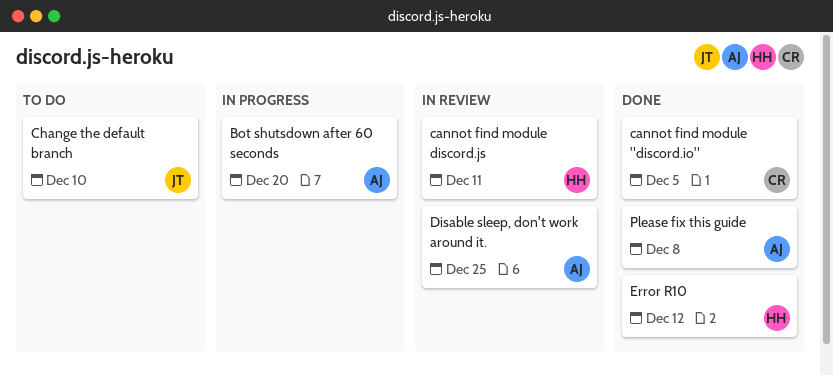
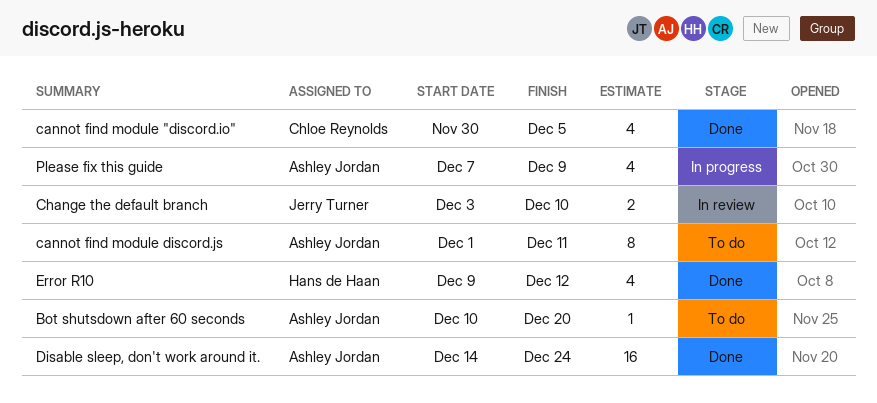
Bot shutsdown after 60 seconds, status: In progress -> To do
cannot find module discord.js, status: In review -> To do
cannot find module discord.js, owner: Hans de Haan -> Ashley Jordan
Change the default branch, status: To do -> In review
Disable sleep, don't work around it., status: In review -> Done
Disable sleep, don't work around it., due: Dec 25 -> Dec 24
Please fix this guide, status: Done -> In progress
Please fix this guide, due: Dec 8 -> Dec 9

